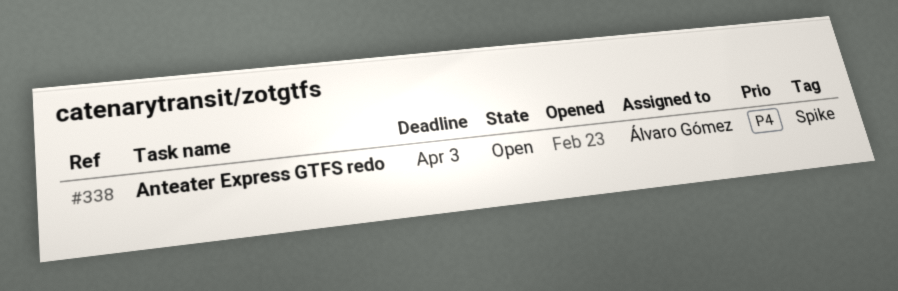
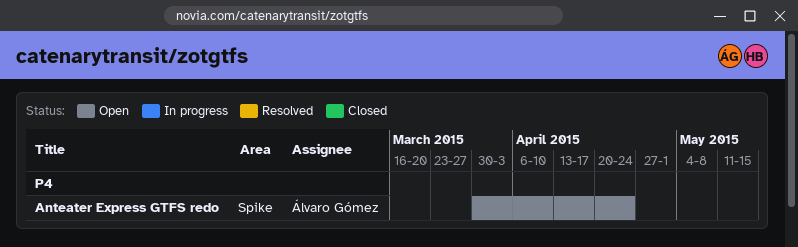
Anteater Express GTFS redo, due: Apr 3 -> Apr 24

